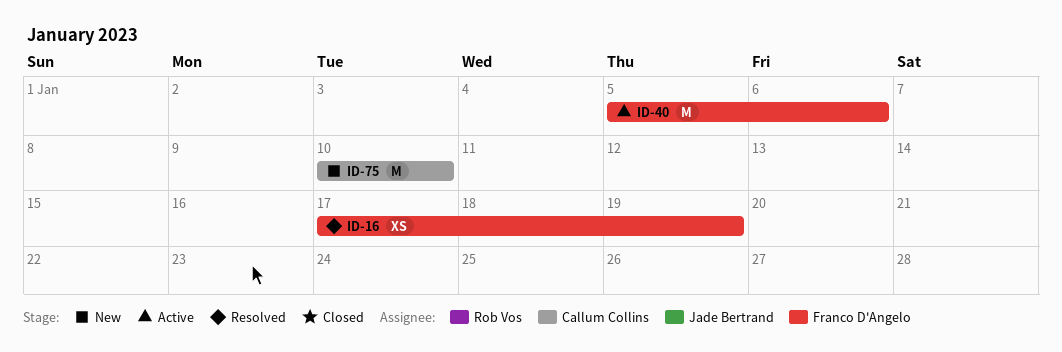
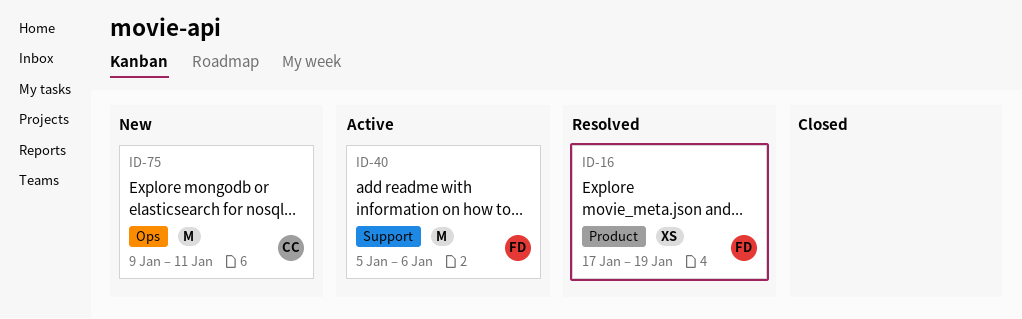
ID-75, start: Jan 10 -> Jan 9
ID-75, due: Jan 10 -> Jan 11

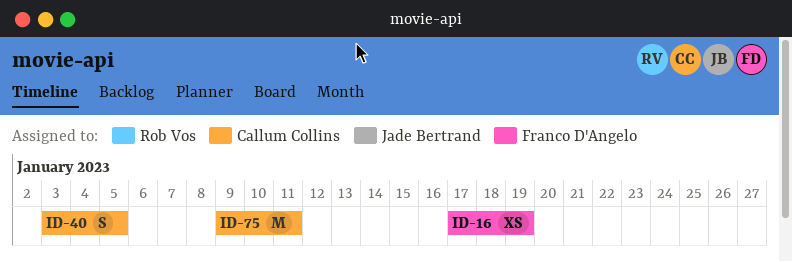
ID-40, owner: Franco D'Angelo -> Callum Collins
ID-40, estimate: M -> S
ID-40, start: Jan 5 -> Jan 3
ID-40, due: Jan 6 -> Jan 5

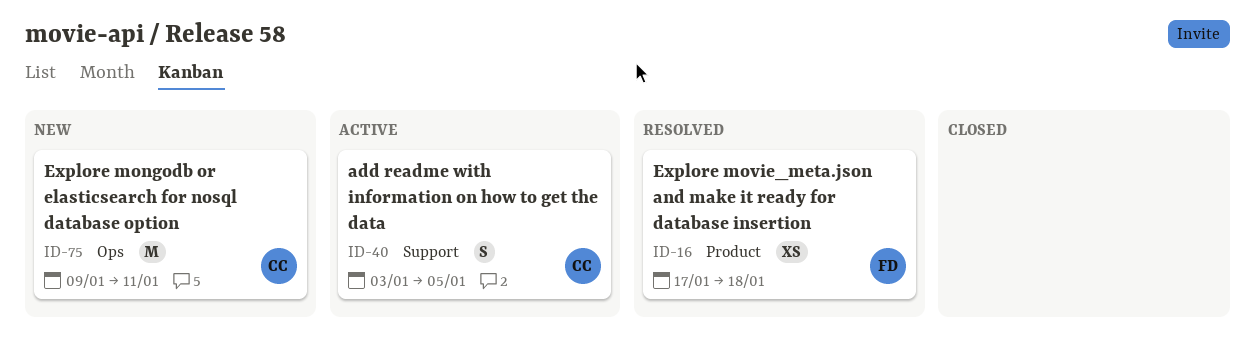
ID-16, due: Jan 19 -> Jan 18

